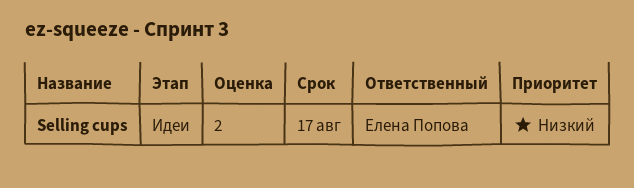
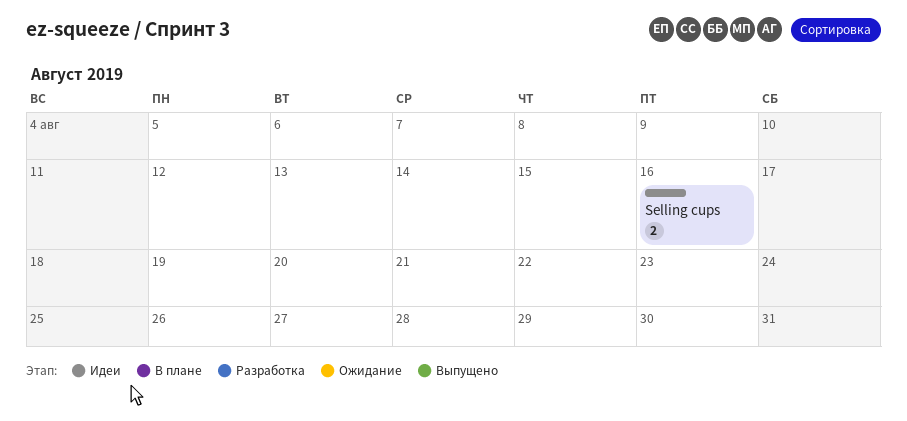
Selling cups, due: Aug 17 -> Aug 16

